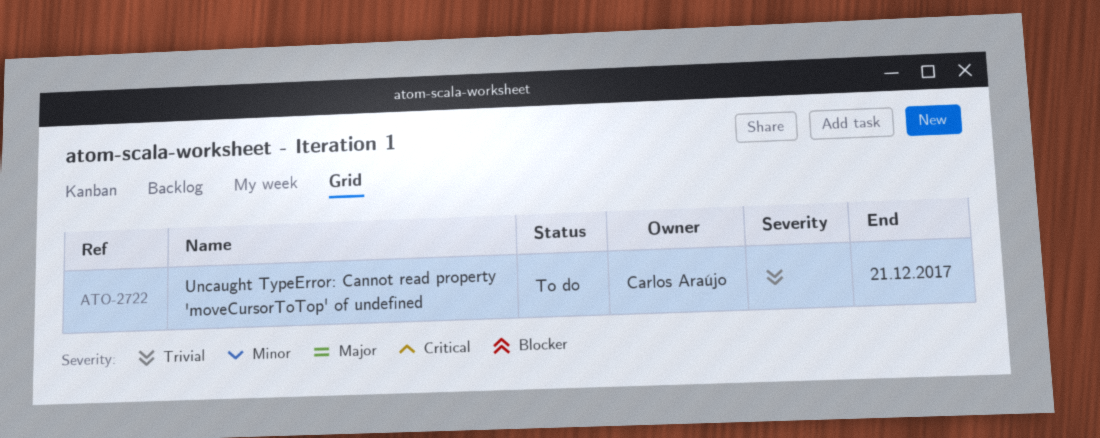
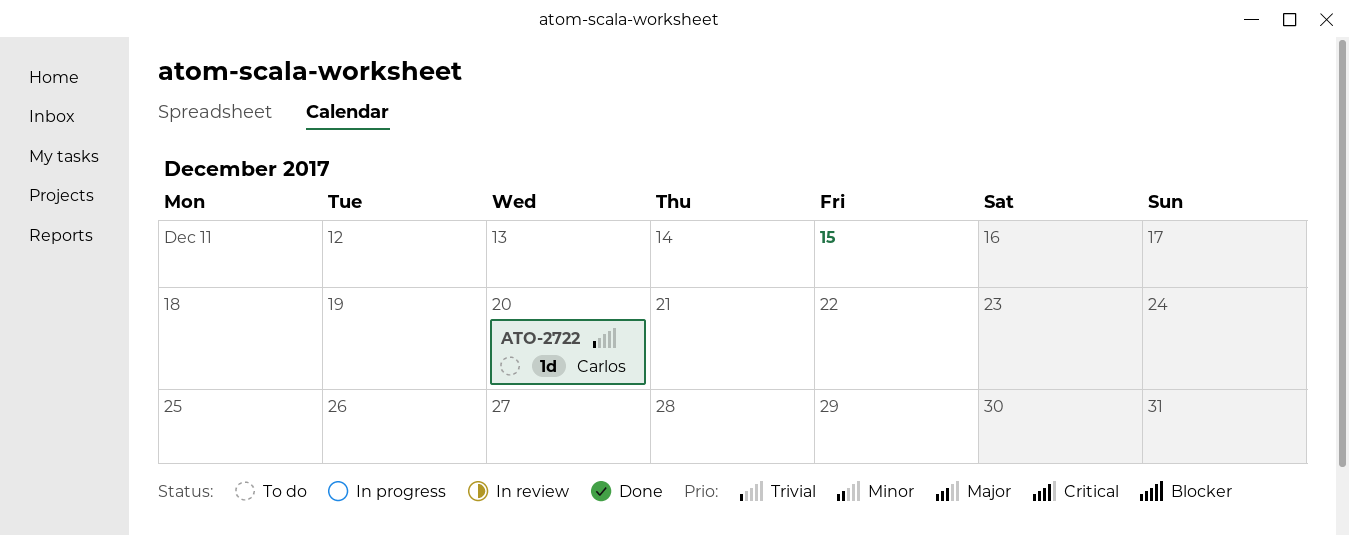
ATO-2722, due: Dec 21 -> Dec 20

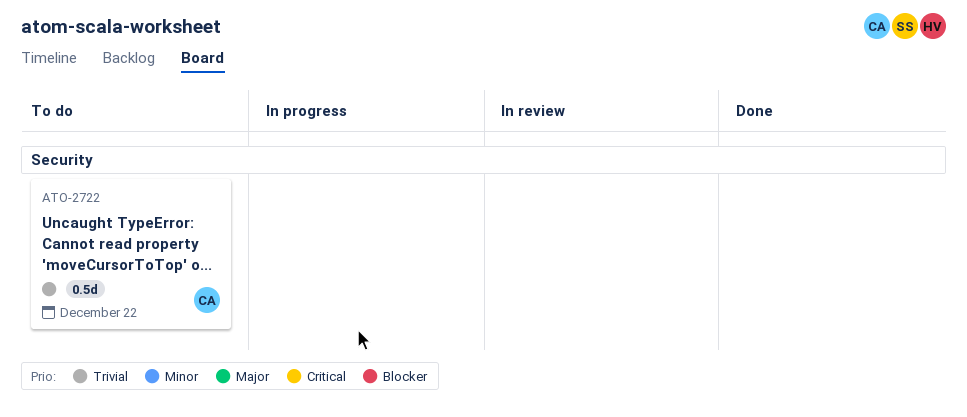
ATO-2722, estimate: 1d -> 0.5d
ATO-2722, due: Dec 20 -> Dec 22

